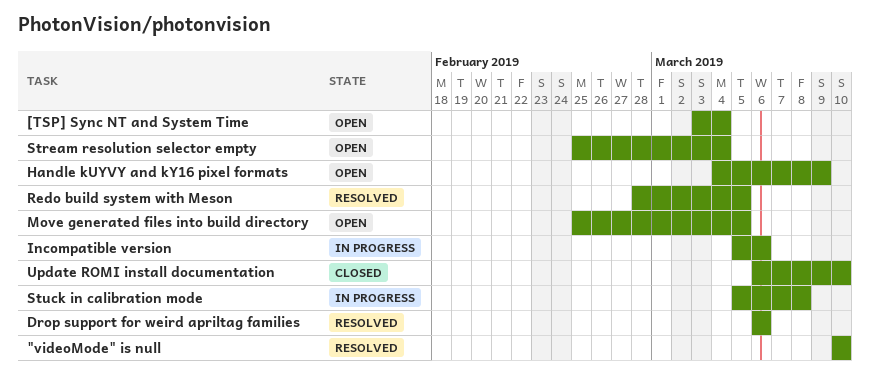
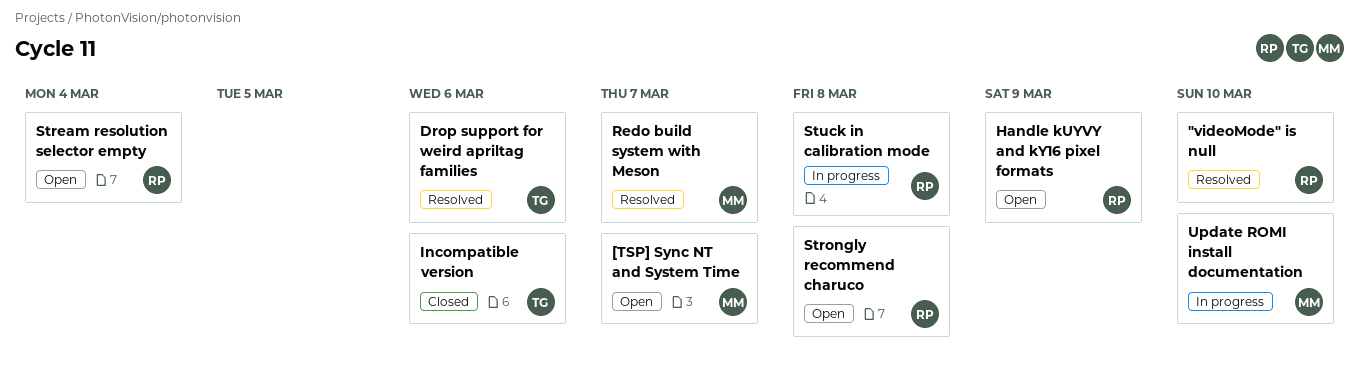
[TSP] Sync NT and System Time, due: Mar 4 -> Mar 7
Incompatible version, status: In progress -> Closed
Move generated files into build directory: present -> none
Redo build system with Meson, due: Mar 5 -> Mar 7
Strongly recommend charuco: none -> present
Update ROMI install documentation, status: Closed -> In progress

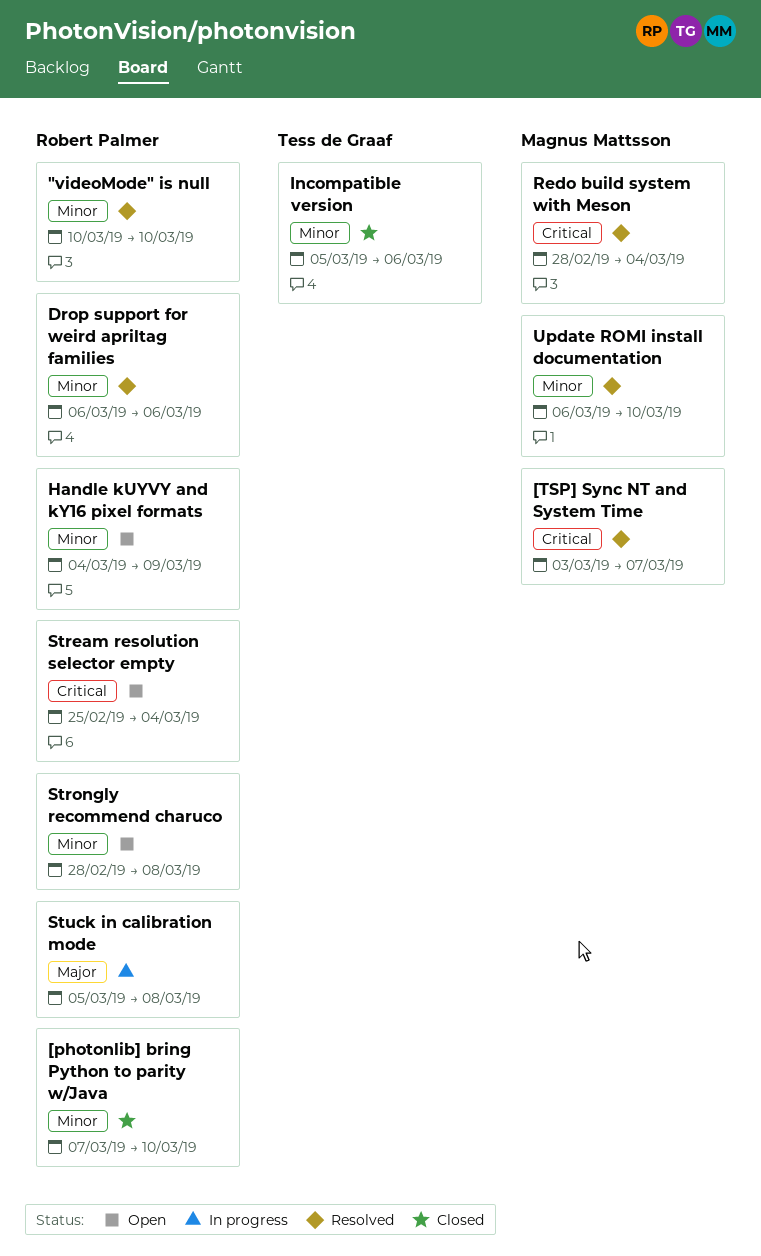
[photonlib] bring Python to parity w/Java: none -> present
[TSP] Sync NT and System Time, status: Open -> Resolved
Drop support for weird apriltag families, owner: Tess de Graaf -> Robert Palmer
Redo build system with Meson, due: Mar 7 -> Mar 4
Update ROMI install documentation, status: In progress -> Resolved

